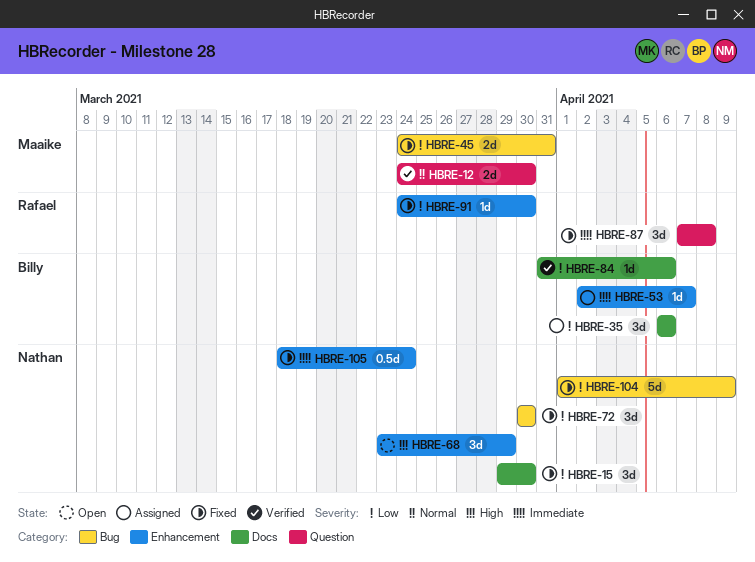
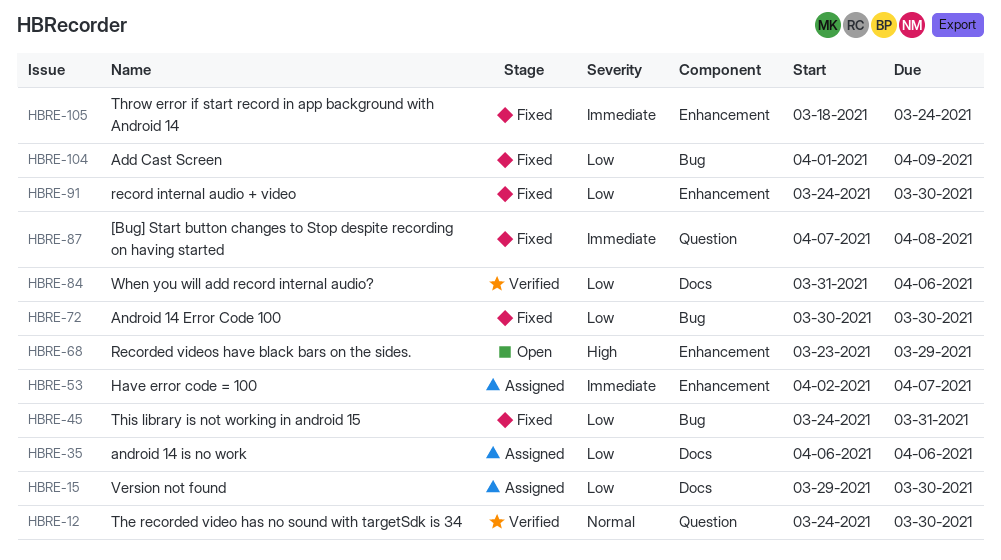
HBRE-15, status: Fixed -> Assigned

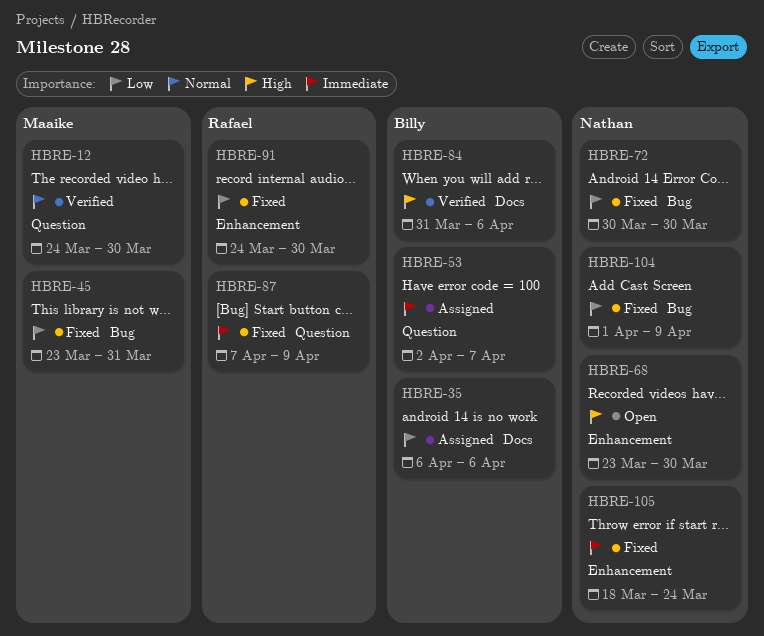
HBRE-15: present -> none
HBRE-45, start: Mar 24 -> Mar 23
HBRE-53, label: Enhancement -> Question
HBRE-68, due: Mar 29 -> Mar 30
HBRE-84, priority: Low -> High
HBRE-87, due: Apr 8 -> Apr 9

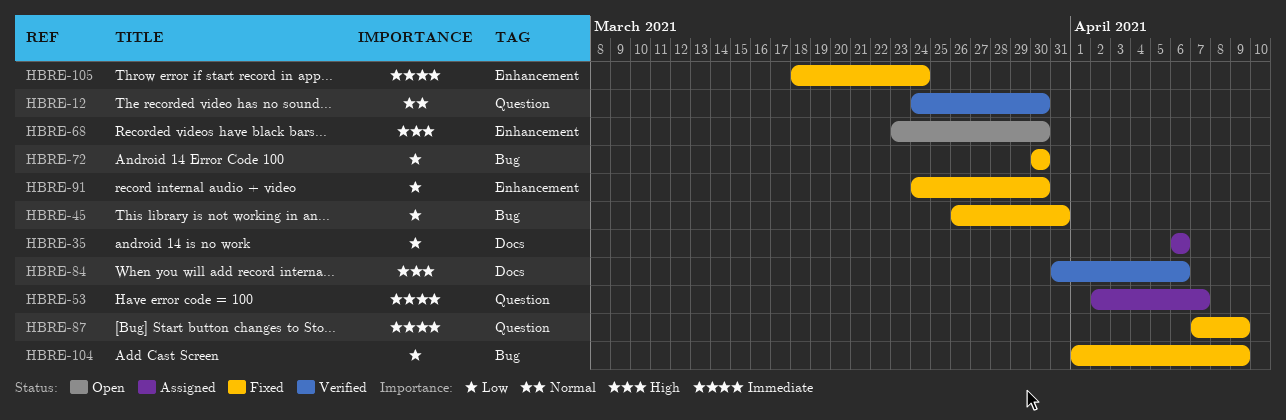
HBRE-45, start: Mar 23 -> Mar 26

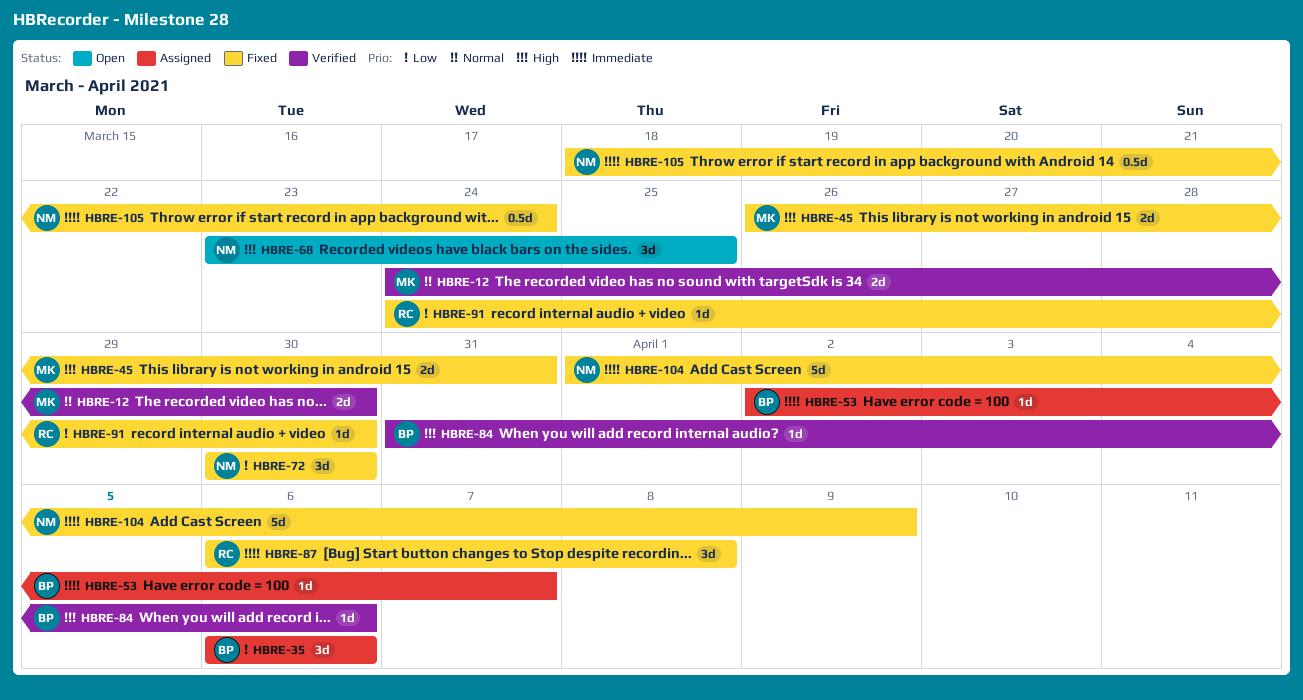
HBRE-45, priority: Low -> High
HBRE-68, due: Mar 30 -> Mar 25
HBRE-87, start: Apr 7 -> Apr 6
HBRE-87, due: Apr 9 -> Apr 8
HBRE-104, priority: Low -> Immediate

